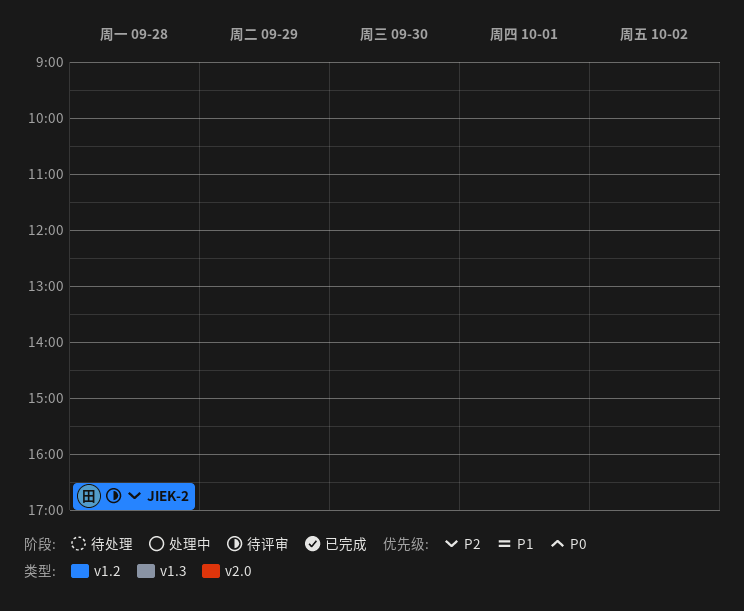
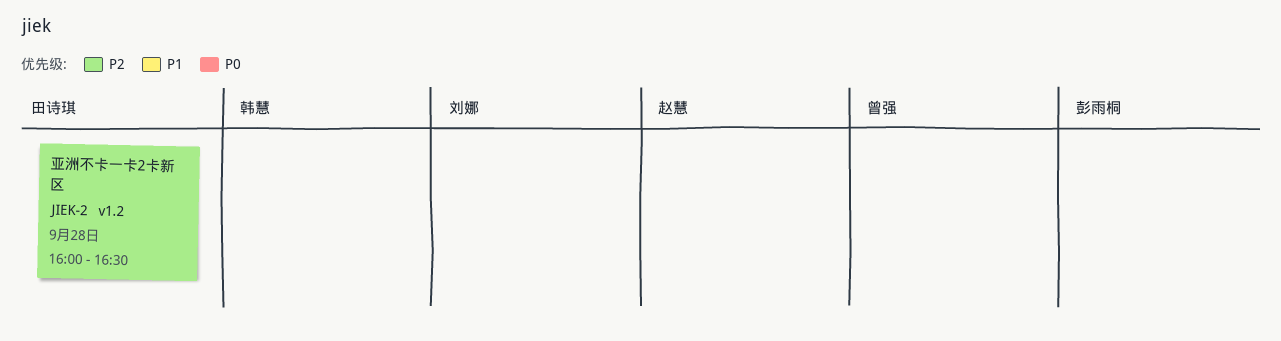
JIEK-2, begins: 16:30 -> 16:00
JIEK-2, ends: 17:00 -> 16:30

